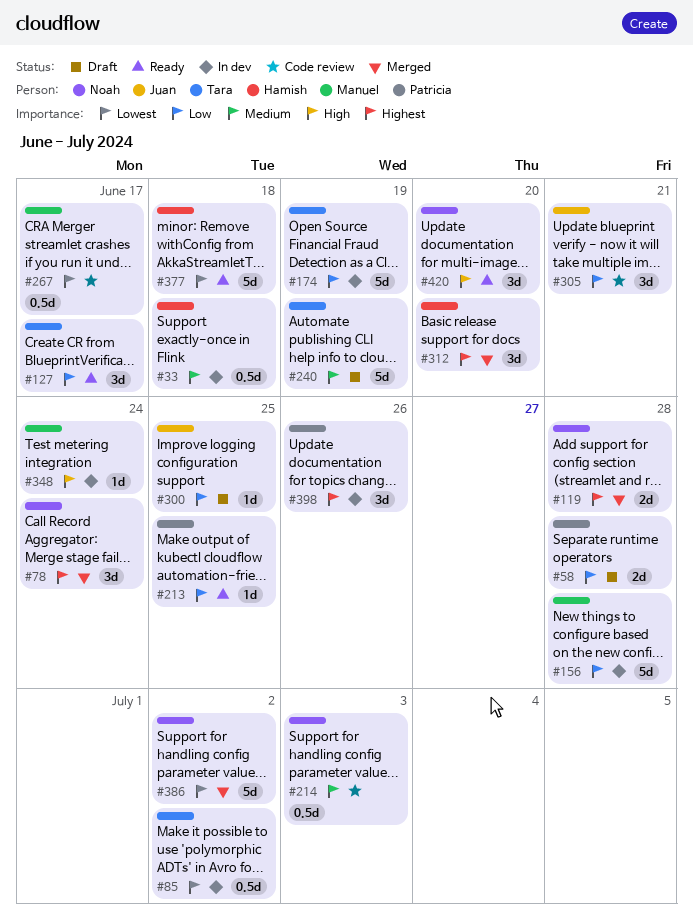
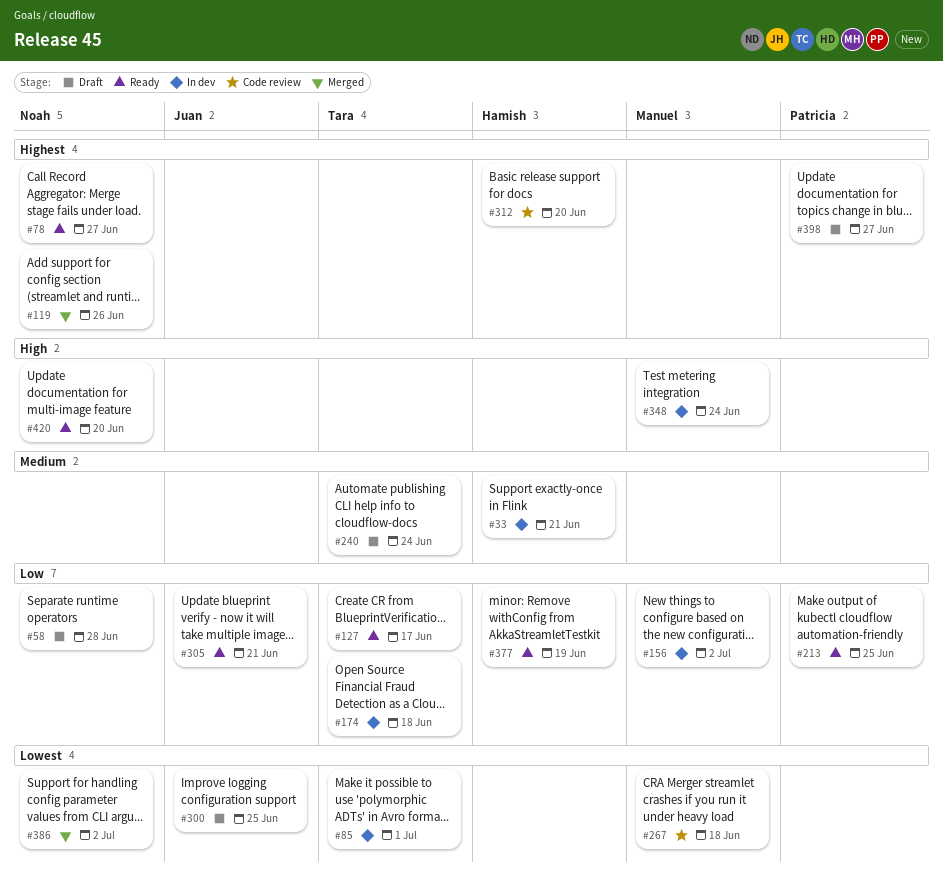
#33, due: Jun 18 -> Jun 21
#58, owner: Patricia -> Noah
#78, status: Merged -> Ready
#78, due: Jun 24 -> Jun 27
#85, due: Jul 2 -> Jul 1
#119, due: Jun 28 -> Jun 26
#156, due: Jun 28 -> Jul 2
#174, due: Jun 19 -> Jun 18
#214: present -> none
#240, due: Jun 19 -> Jun 24
#267, due: Jun 17 -> Jun 18
#300, priority: Low -> Lowest
#305, status: Code review -> Ready
#312, status: Merged -> Code review
#377, priority: Lowest -> Low
#377, due: Jun 18 -> Jun 19
#398, status: In dev -> Draft
#398, due: Jun 26 -> Jun 27

